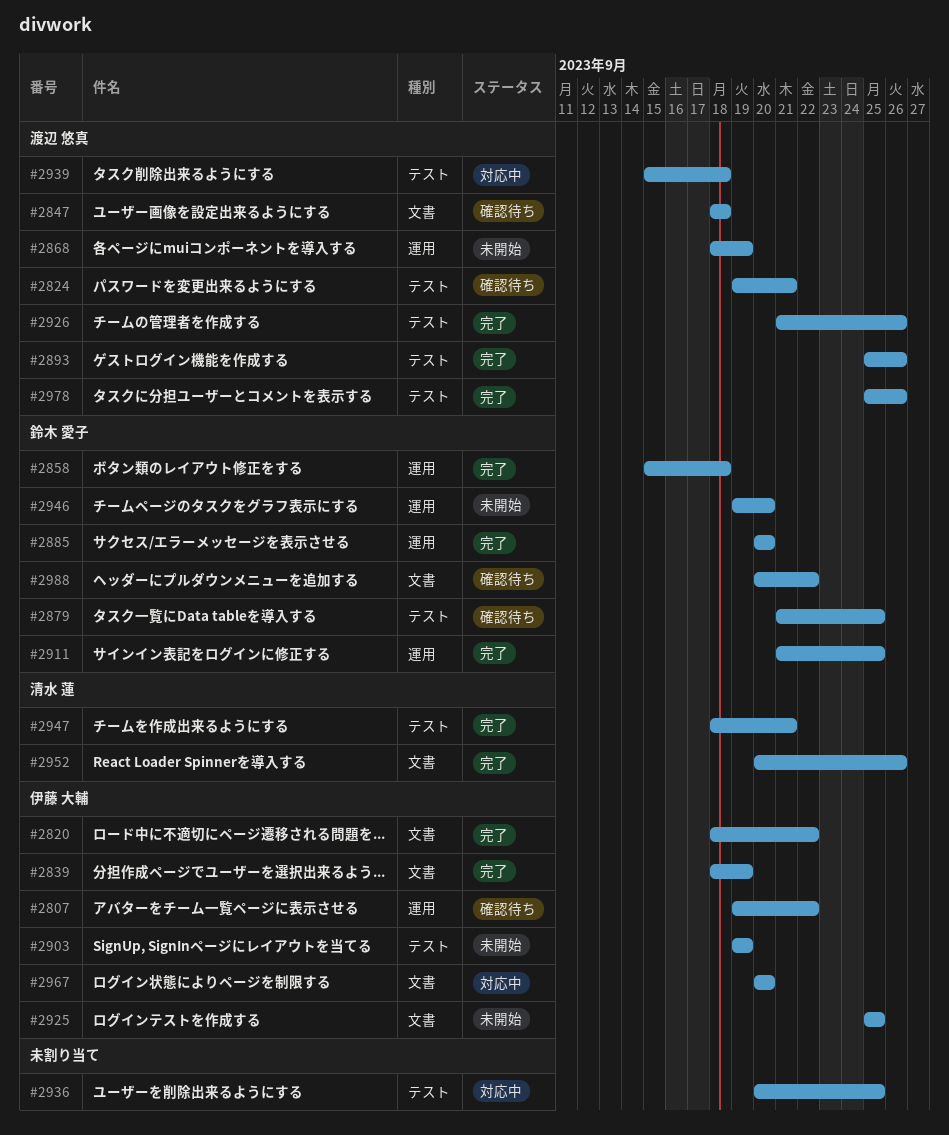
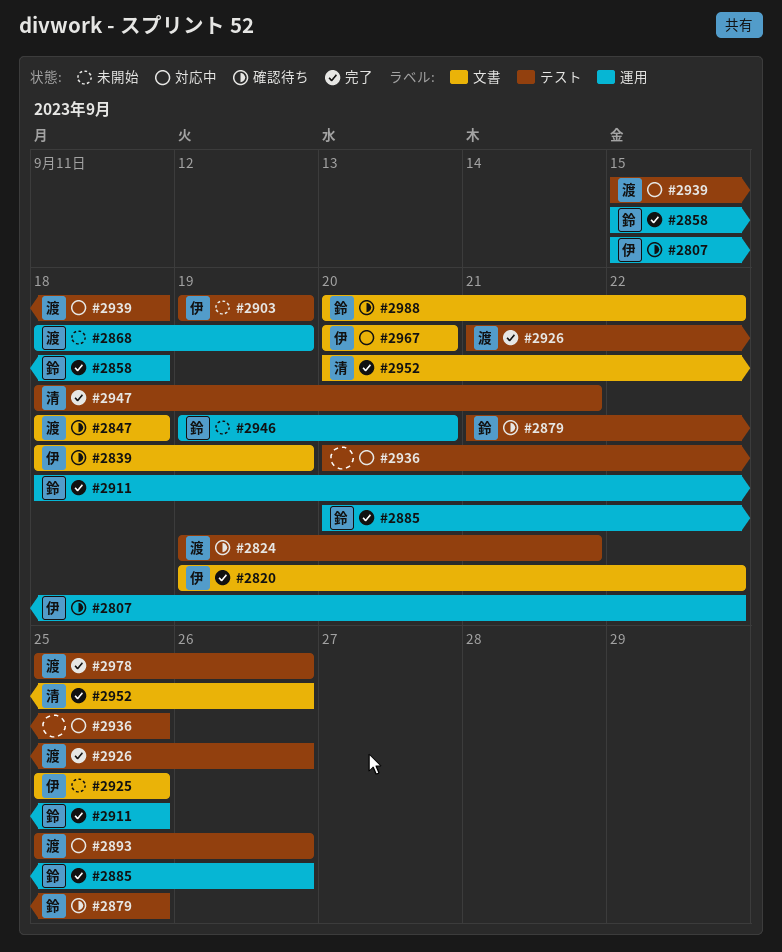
#2807, start: Sep 19 -> Sep 15
#2820, start: Sep 18 -> Sep 19
#2839, status: 完了 -> 確認待ち
#2885, due: Sep 20 -> Sep 26
#2893, status: 完了 -> 対応中
#2911, start: Sep 21 -> Sep 18

